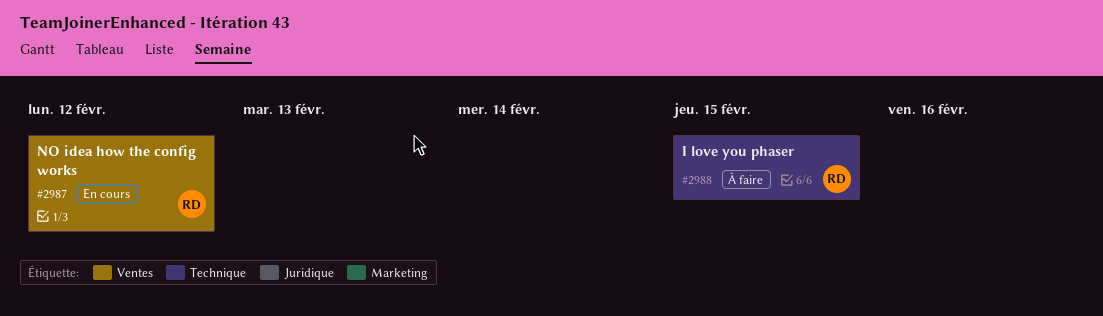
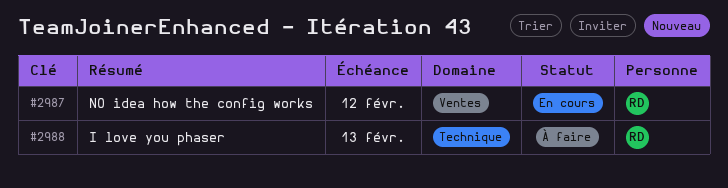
#2988, due: Feb 15 -> Feb 13

